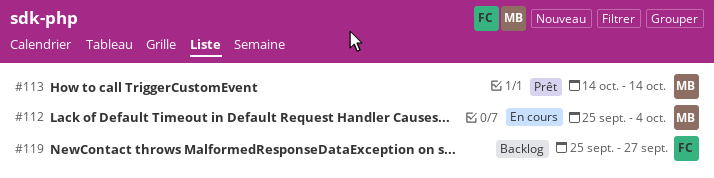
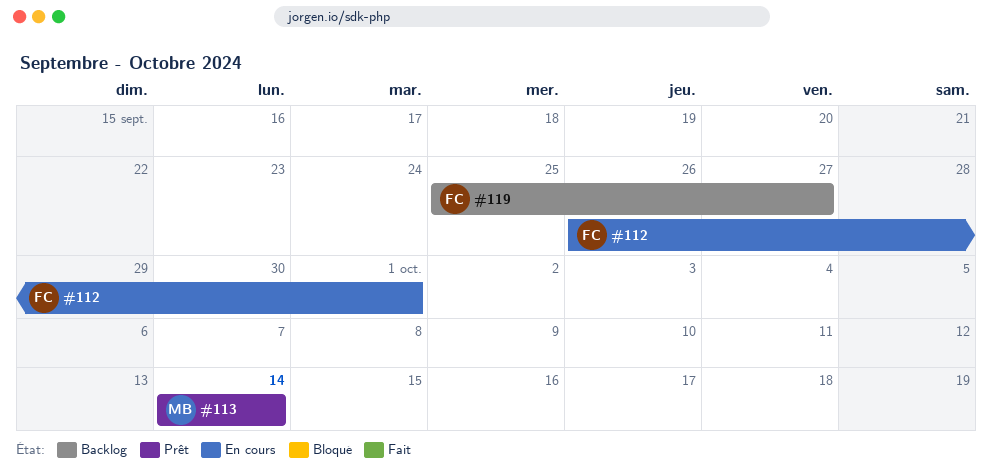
#112, owner: MB -> FC
#112, start: Sep 25 -> Sep 26
#112, due: Oct 4 -> Oct 1

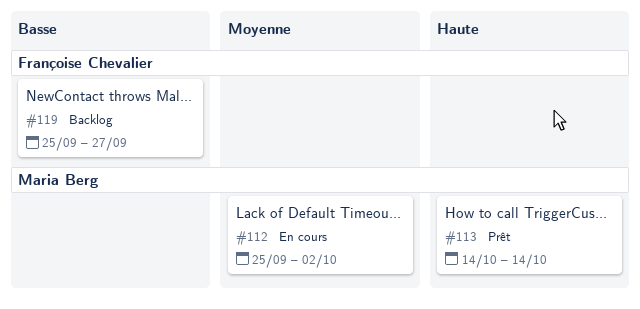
#112, owner: Françoise Chevalier -> Maria Berg
#112, start: Sep 26 -> Sep 25
#112, due: Oct 1 -> Oct 2

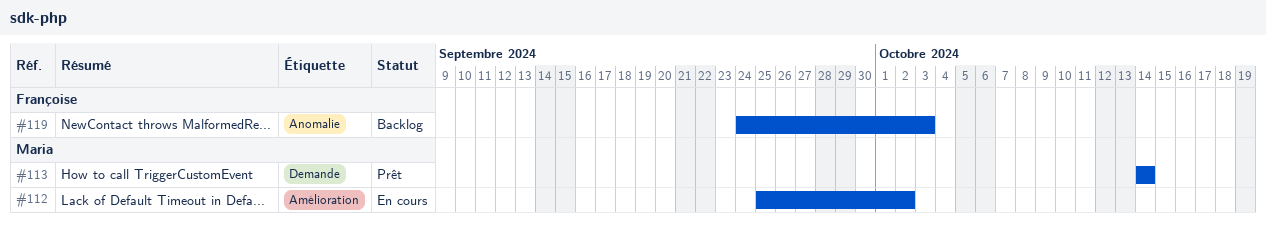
#119, start: Sep 25 -> Sep 24
#119, due: Sep 27 -> Oct 3

